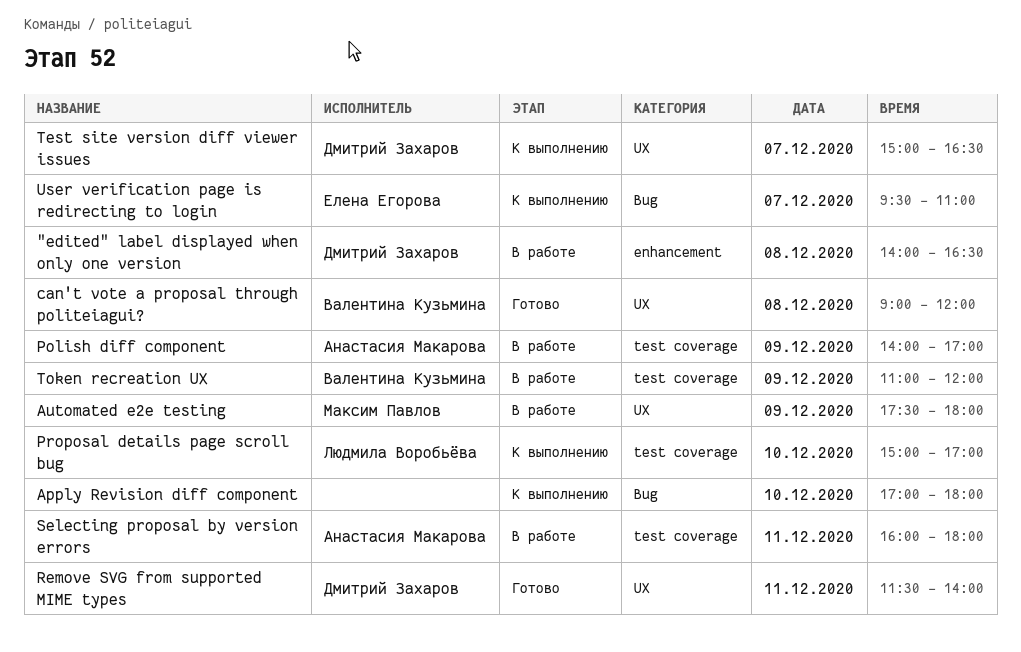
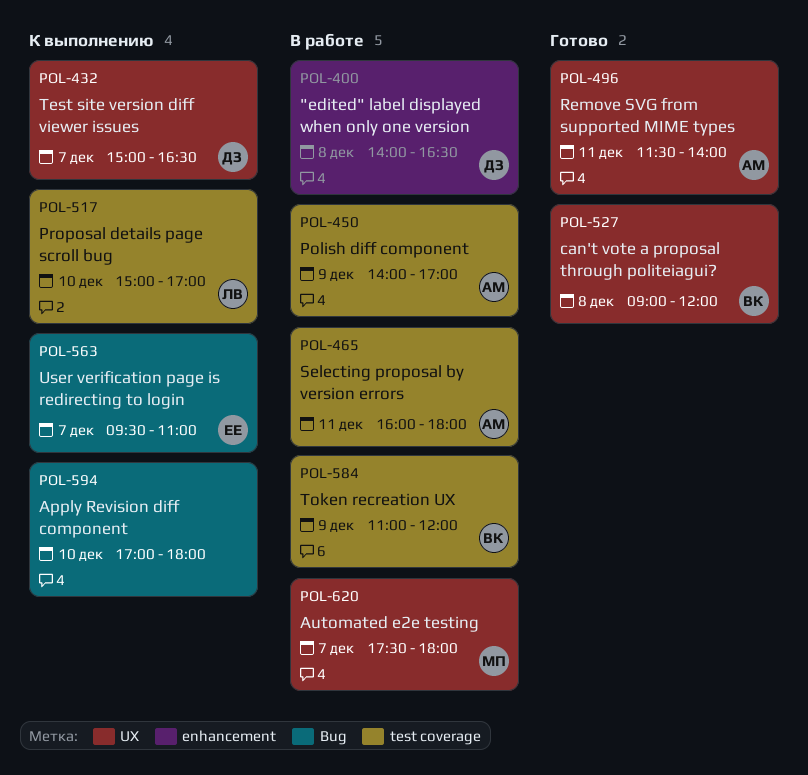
Automated e2e testing, day: Dec 9 -> Dec 7
Remove SVG from supported MIME types, owner: Дмитрий Захаров -> Анастасия Макарова

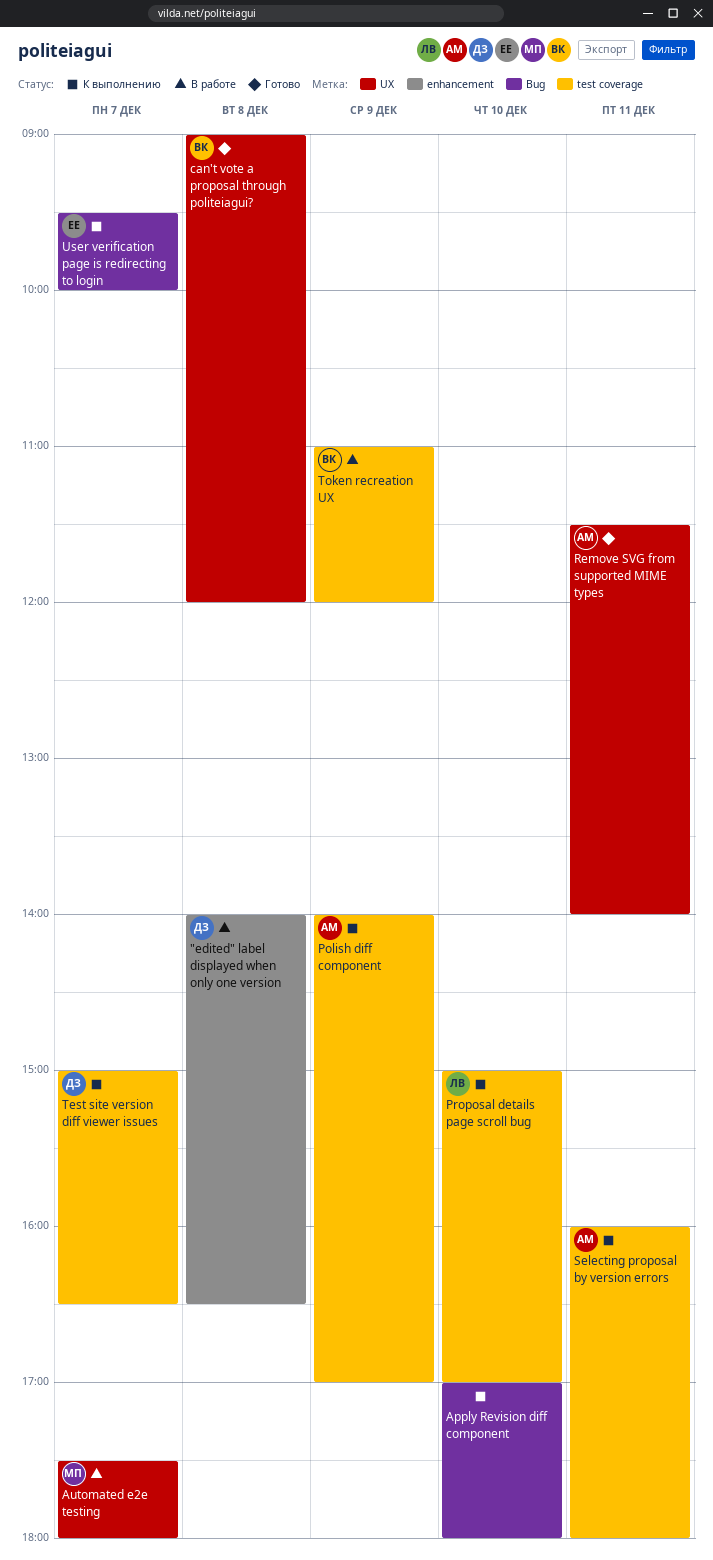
Polish diff component, status: В работе -> К выполнению
Selecting proposal by version errors, status: В работе -> К выполнению
Test site version diff viewer issues, label: UX -> test coverage
User verification page is redirecting to login, ends: 11:00 -> 10:00

